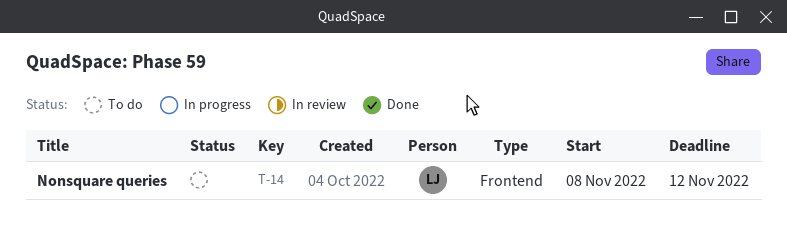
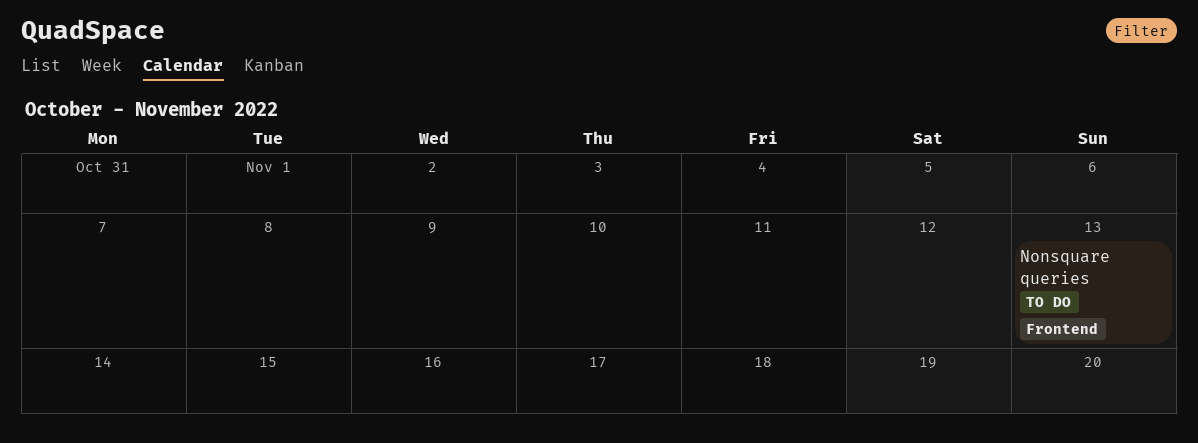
Nonsquare queries, due: Nov 12 -> Nov 13

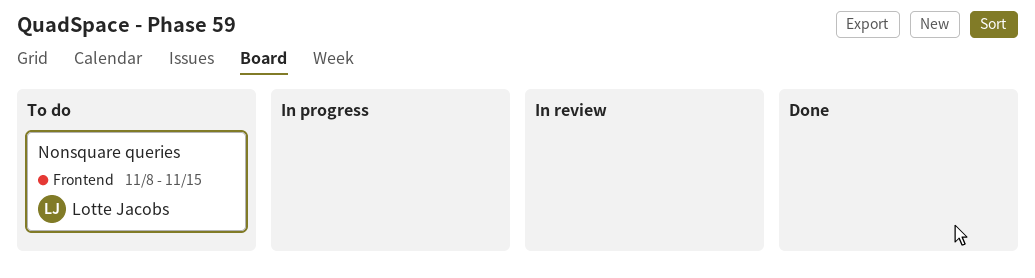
Nonsquare queries, due: Nov 13 -> Nov 15

